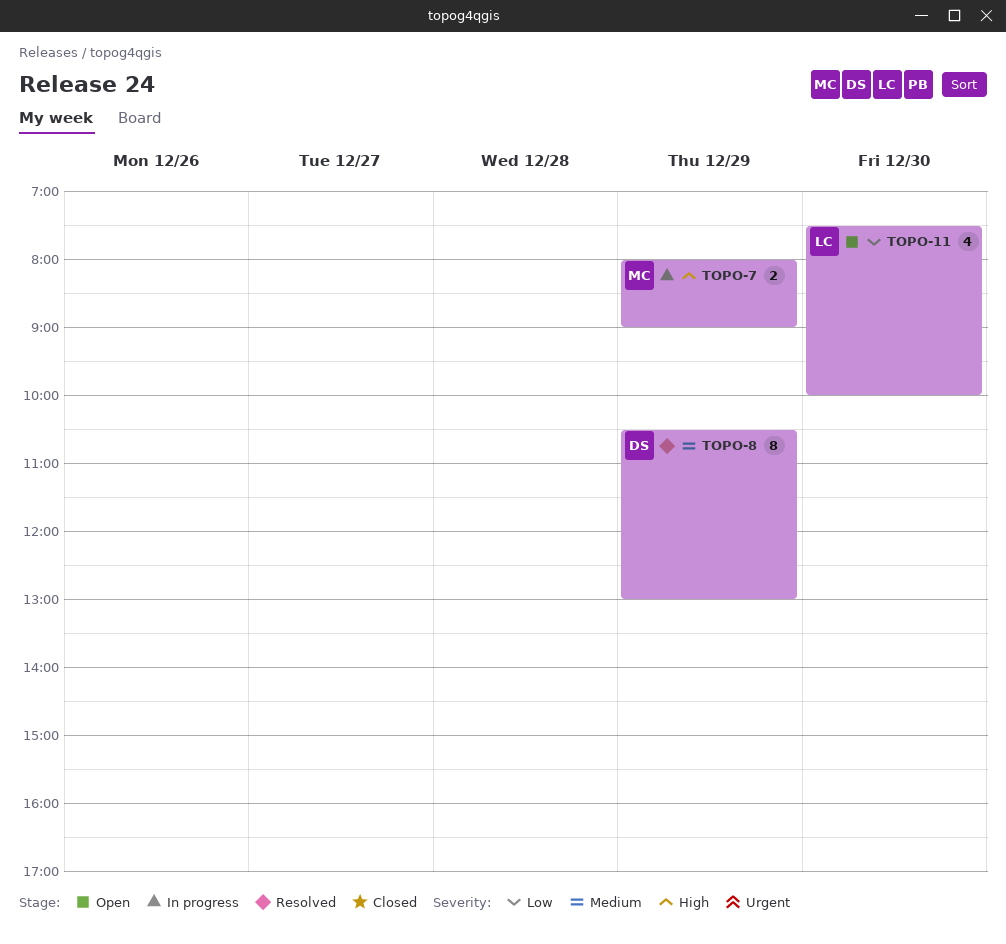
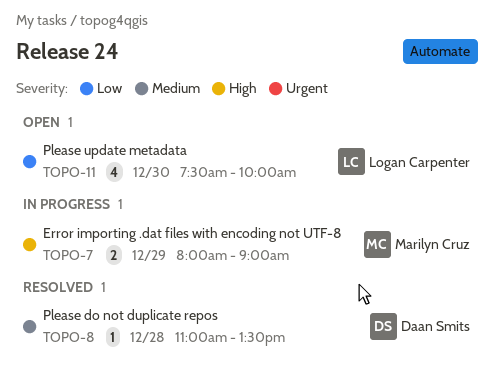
TOPO-8, estimate: 8 -> 1
TOPO-8, day: Dec 29 -> Dec 28
TOPO-8, begins: 10:30 -> 11:00
TOPO-8, ends: 13:00 -> 13:30

